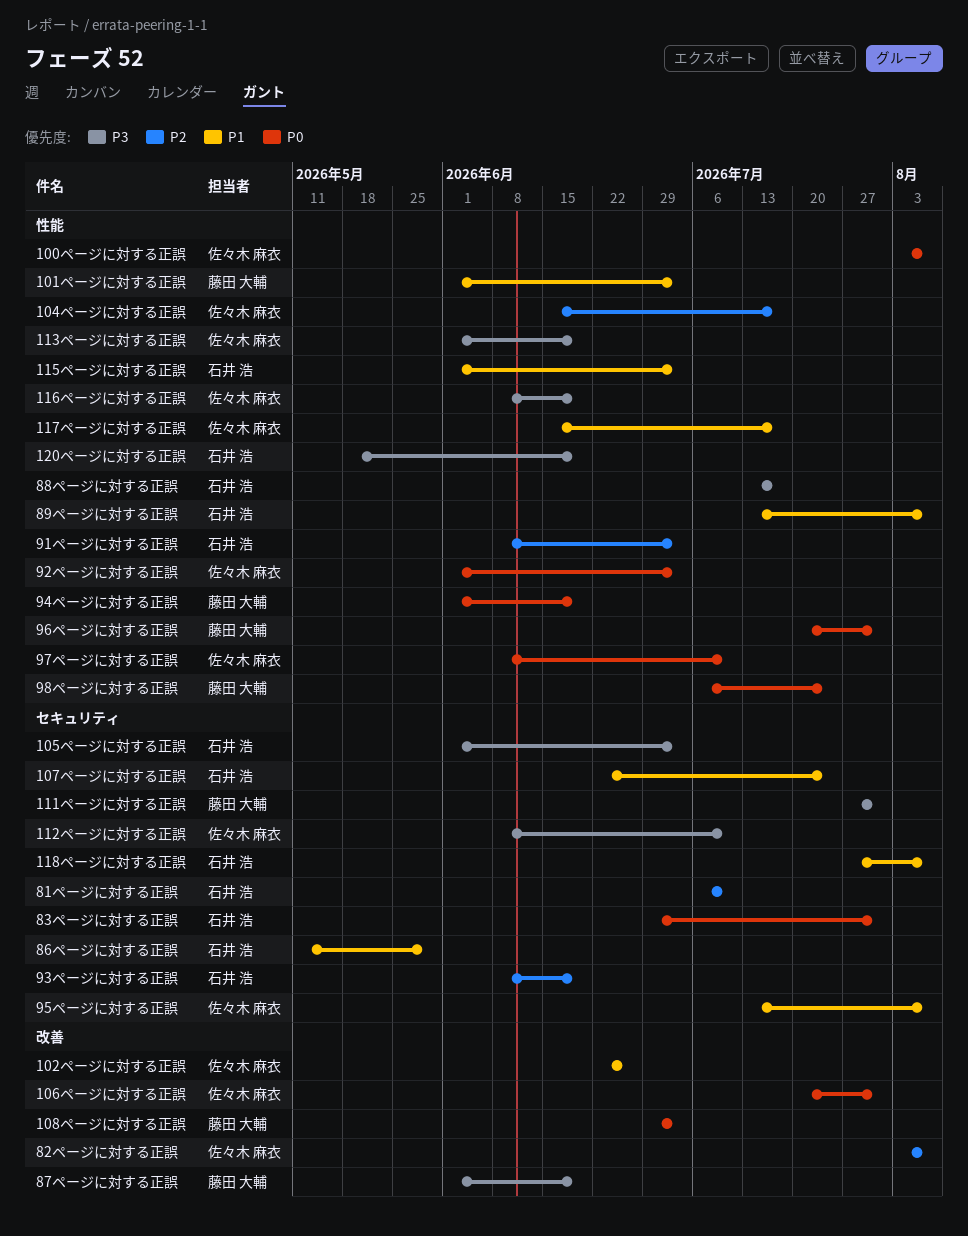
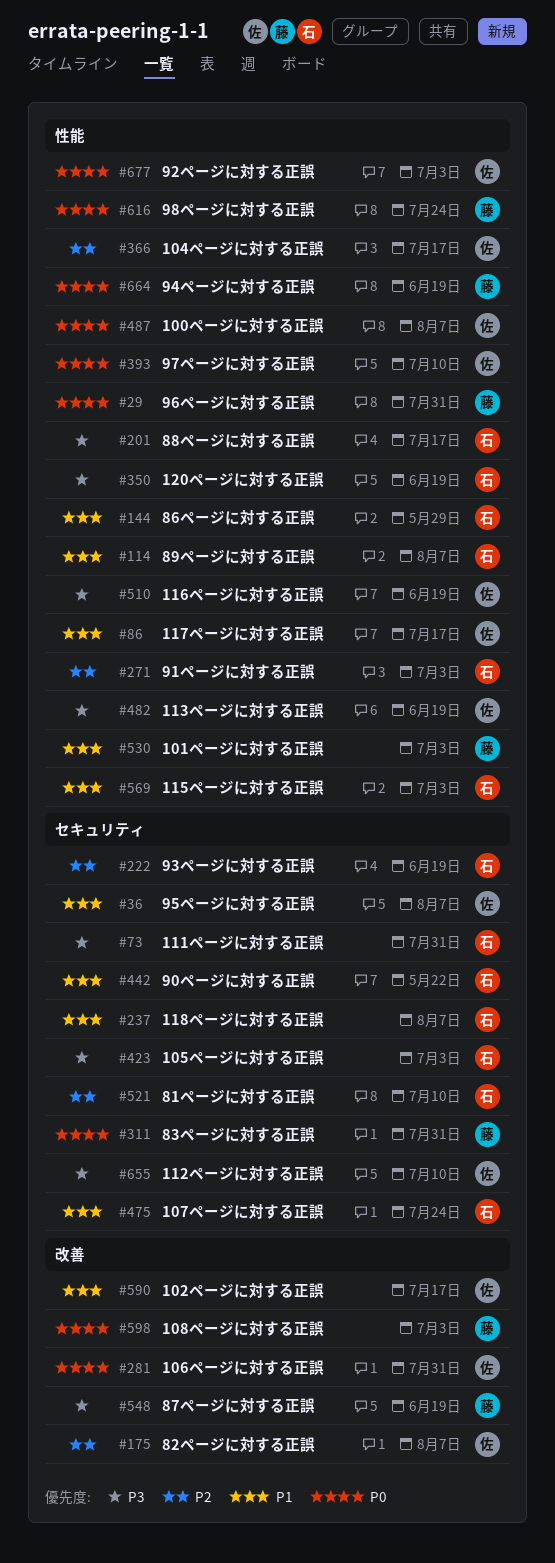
102ページに対する正誤, due: Jun 26 -> Jul 17
111ページに対する正誤, owner: 藤田 大輔 -> 石井 浩
83ページに対する正誤, owner: 石井 浩 -> 藤田 大輔
86ページに対する正誤, label: セキュリティ -> 性能
90ページに対する正誤: none -> present

